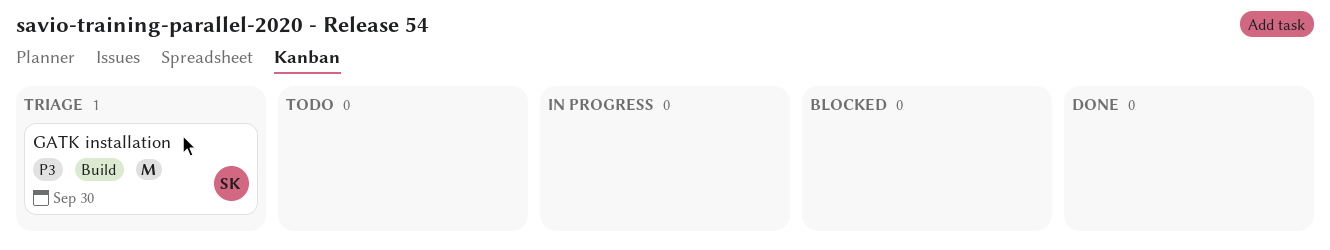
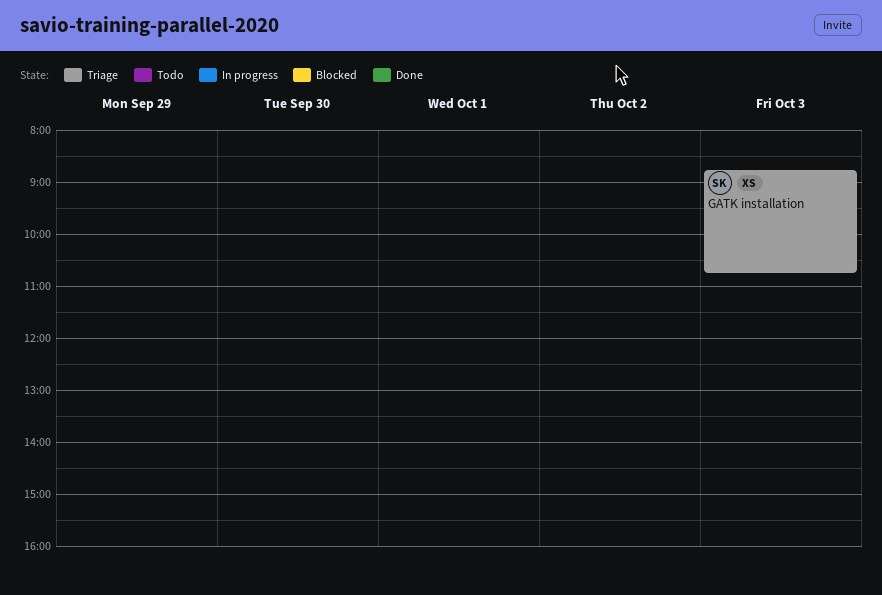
GATK installation, estimate: M -> XS
GATK installation, day: Sep 30 -> Oct 3

